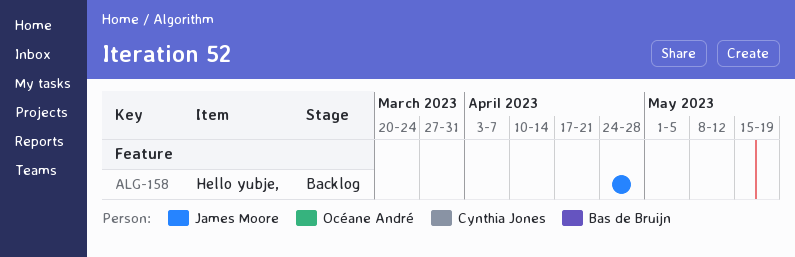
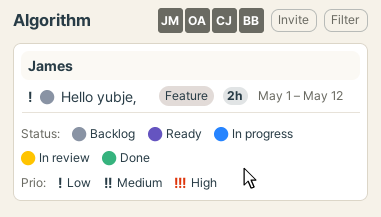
Hello yubje,, start: Apr 24 -> May 1
Hello yubje,, due: Apr 28 -> May 12

